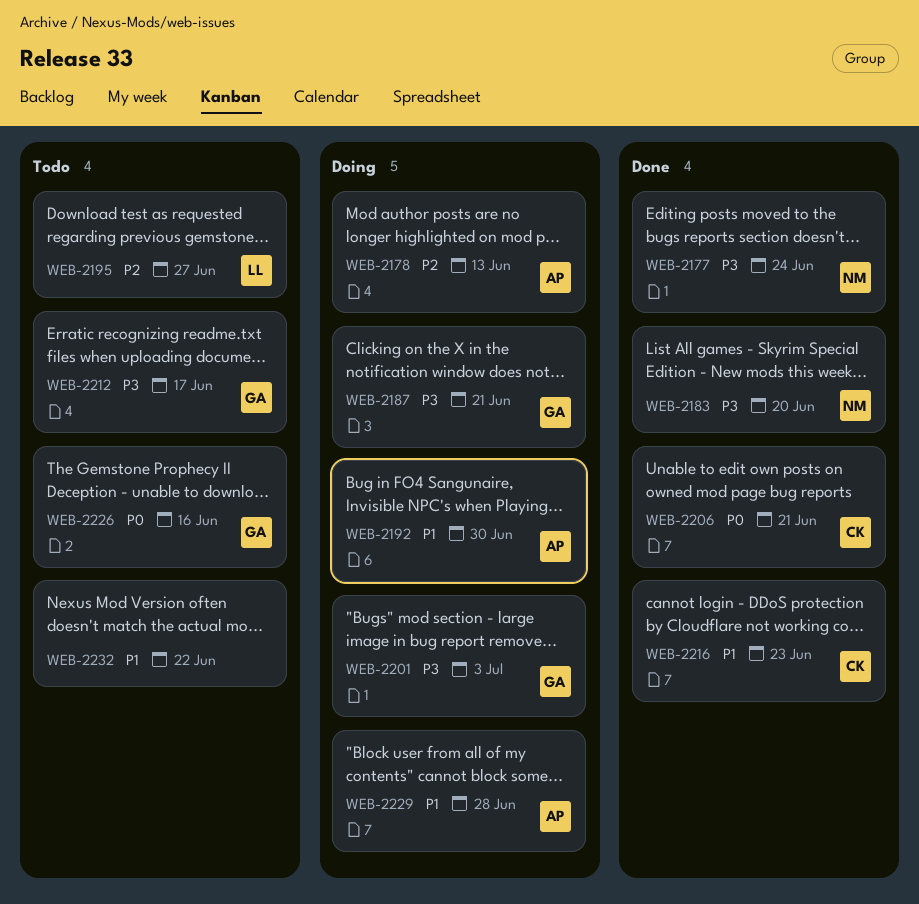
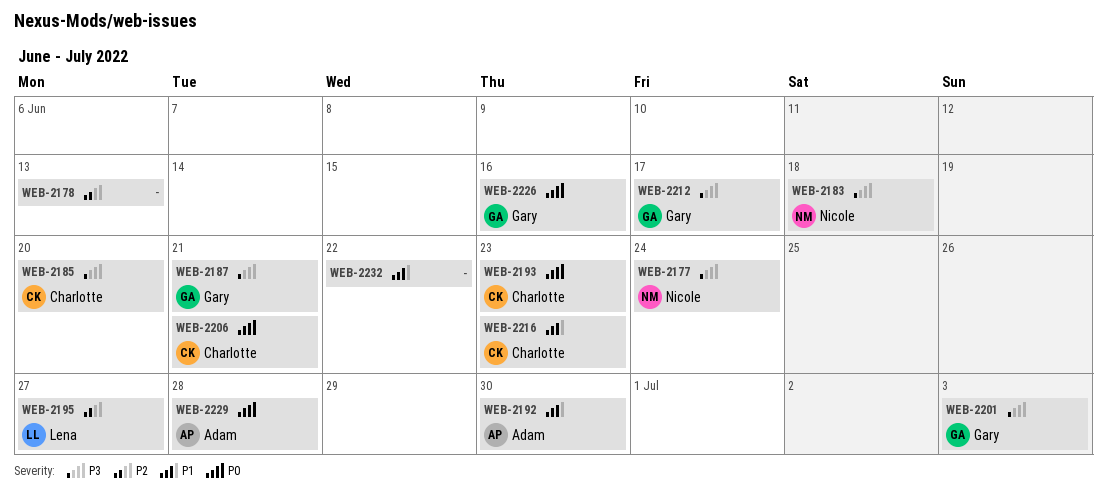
WEB-2178, owner: Adam -> none
WEB-2183, due: Jun 20 -> Jun 18
WEB-2185: none -> present
WEB-2193: none -> present
WEB-2229, priority: P1 -> P0

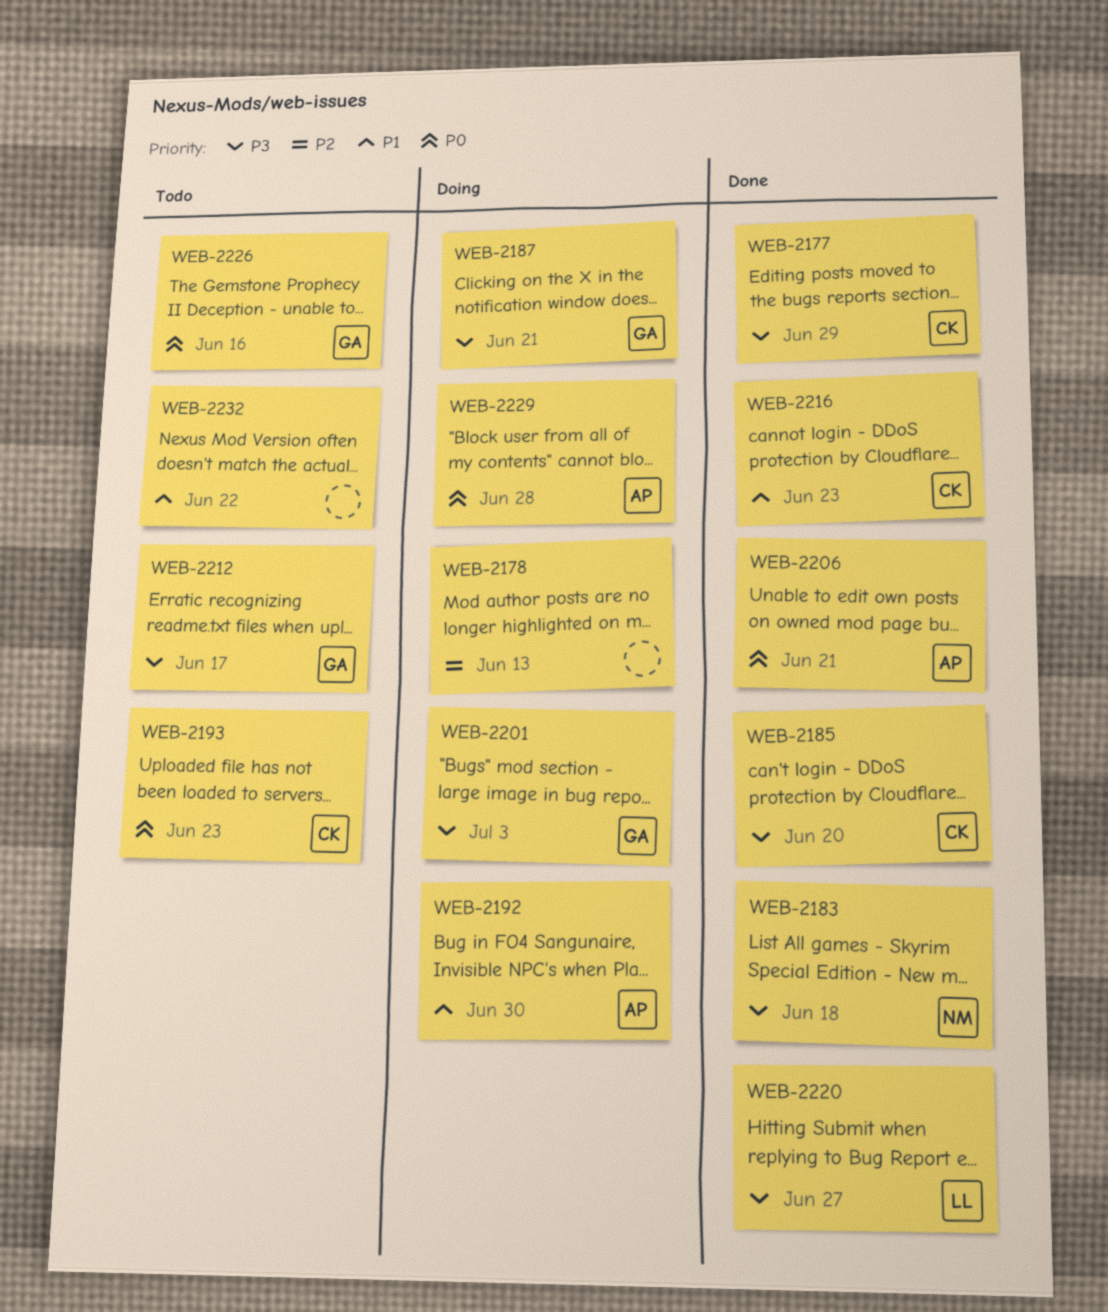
WEB-2177, owner: Nicole -> Charlotte
WEB-2177, due: Jun 24 -> Jun 29
WEB-2195: present -> none
WEB-2206, owner: Charlotte -> Adam
WEB-2220: none -> present

